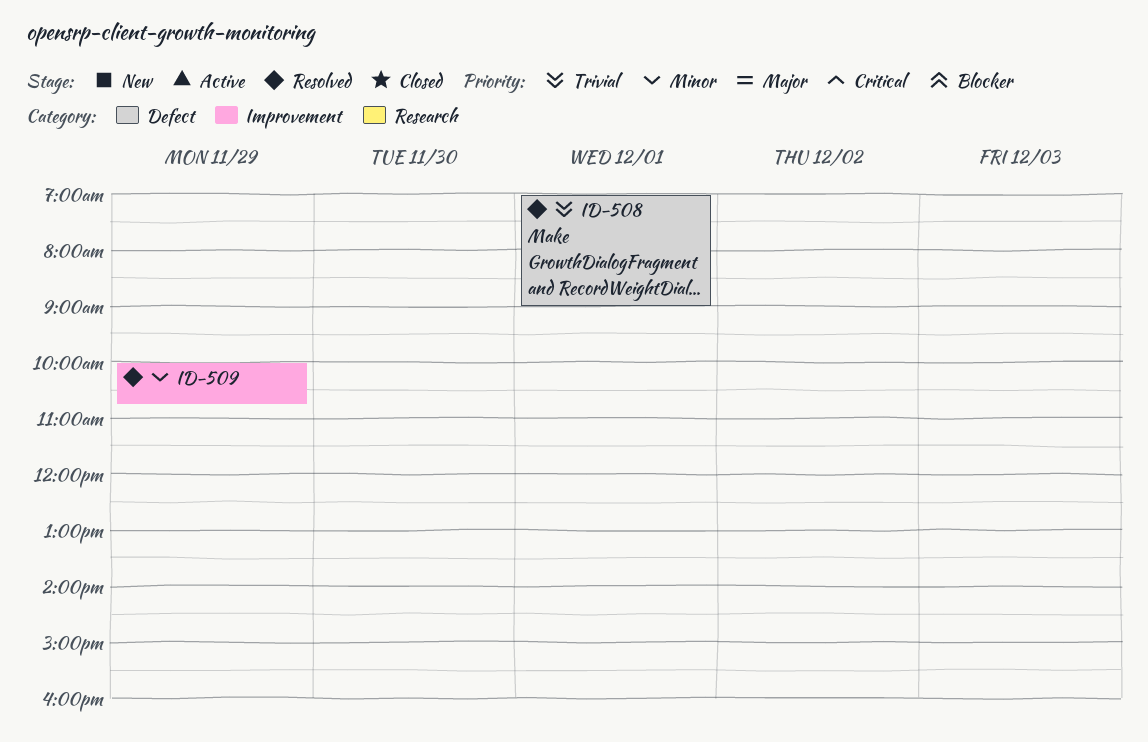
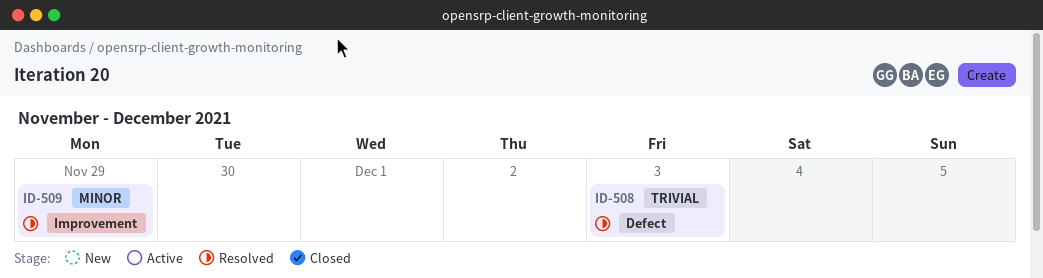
ID-508, day: Dec 1 -> Dec 3

